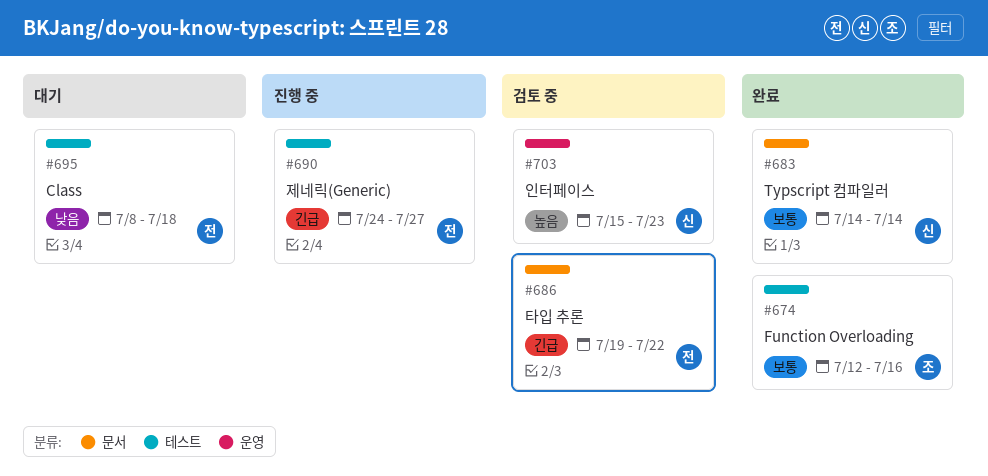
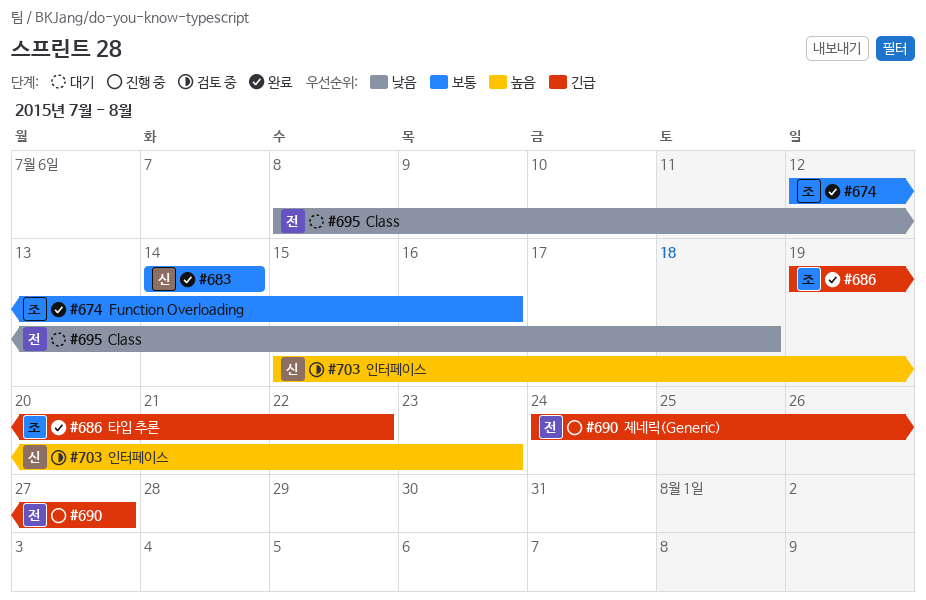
#686, status: 검토 중 -> 완료
#686, owner: 전 -> 조

